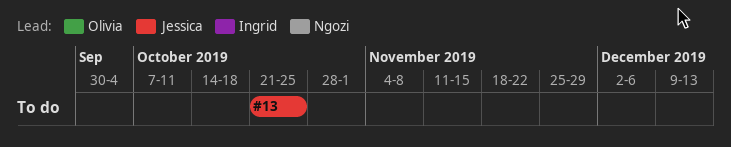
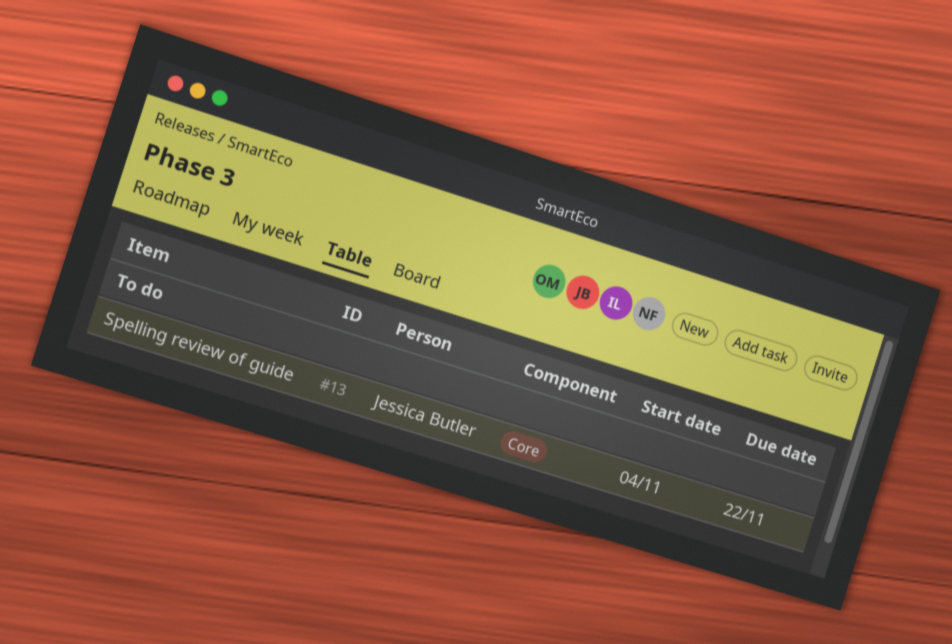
#13, start: Oct 21 -> Nov 4
#13, due: Oct 25 -> Nov 22

